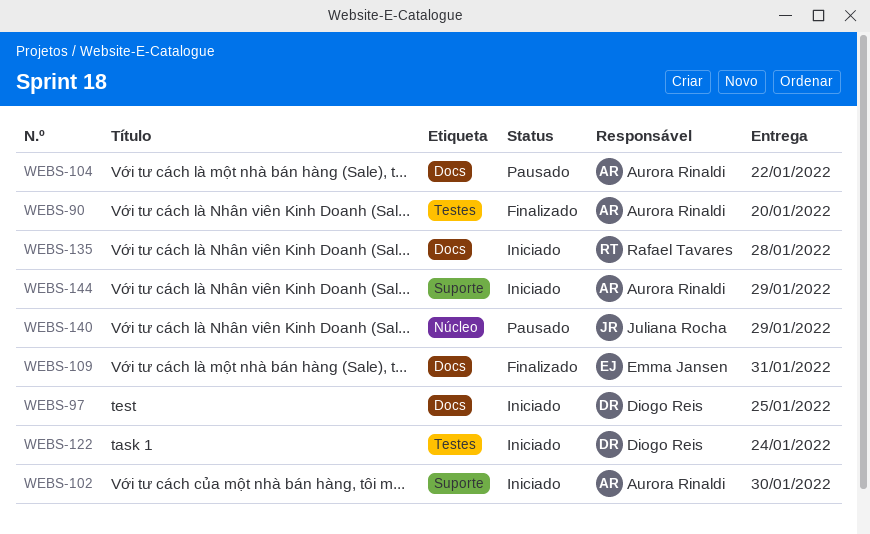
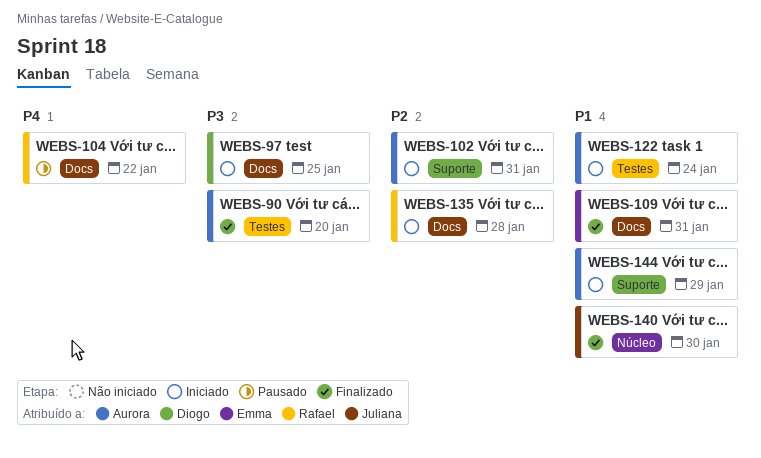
WEBS-102, due: Jan 30 -> Jan 31
WEBS-104, owner: Aurora Rinaldi -> Rafael Tavares
WEBS-122, owner: Diogo Reis -> Aurora Rinaldi
WEBS-140, status: Pausado -> Finalizado
WEBS-140, due: Jan 29 -> Jan 30

